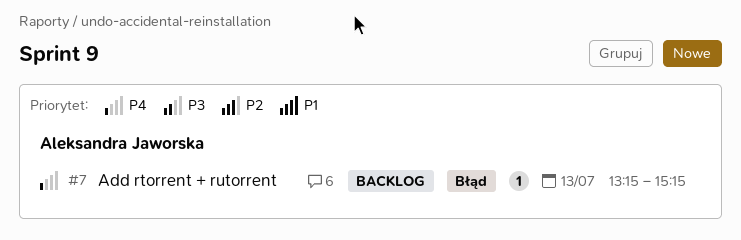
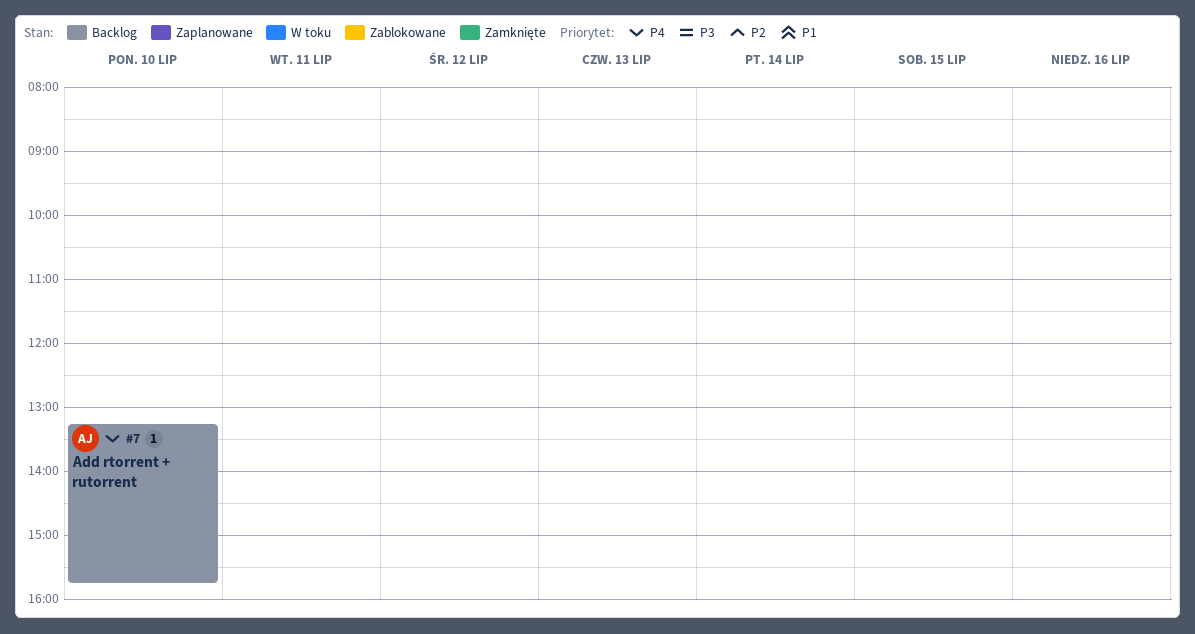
#7, day: Jul 13 -> Jul 10
#7, ends: 15:15 -> 15:45

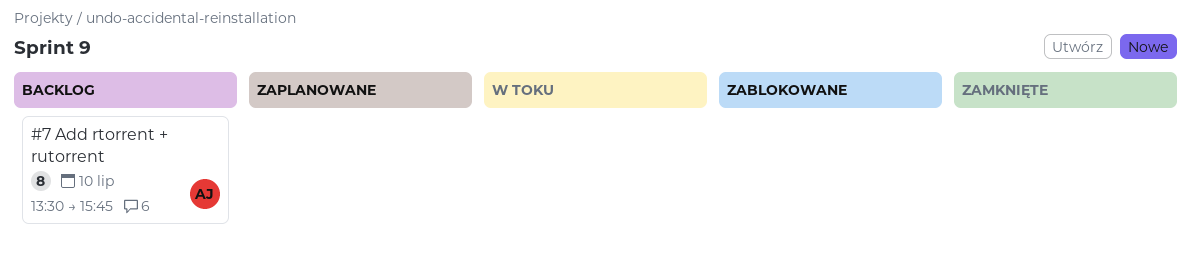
#7, estimate: 1 -> 8
#7, begins: 13:15 -> 13:30

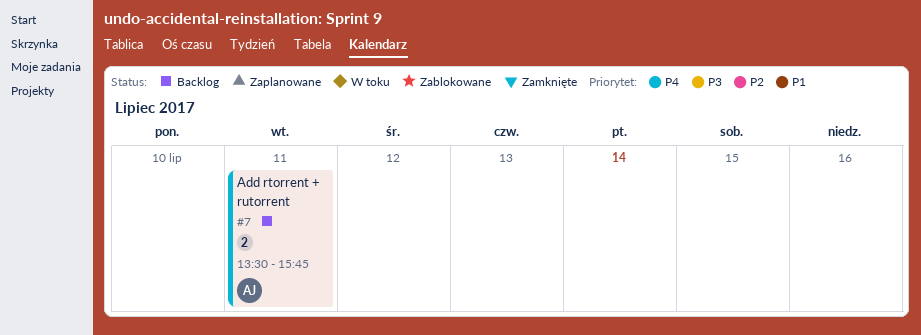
#7, estimate: 8 -> 2
#7, day: Jul 10 -> Jul 11

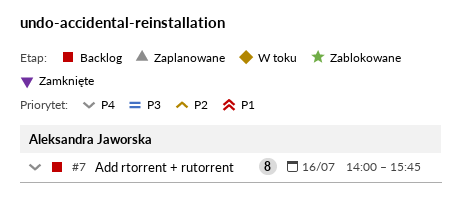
#7, estimate: 2 -> 8
#7, day: Jul 11 -> Jul 16
#7, begins: 13:30 -> 14:00

